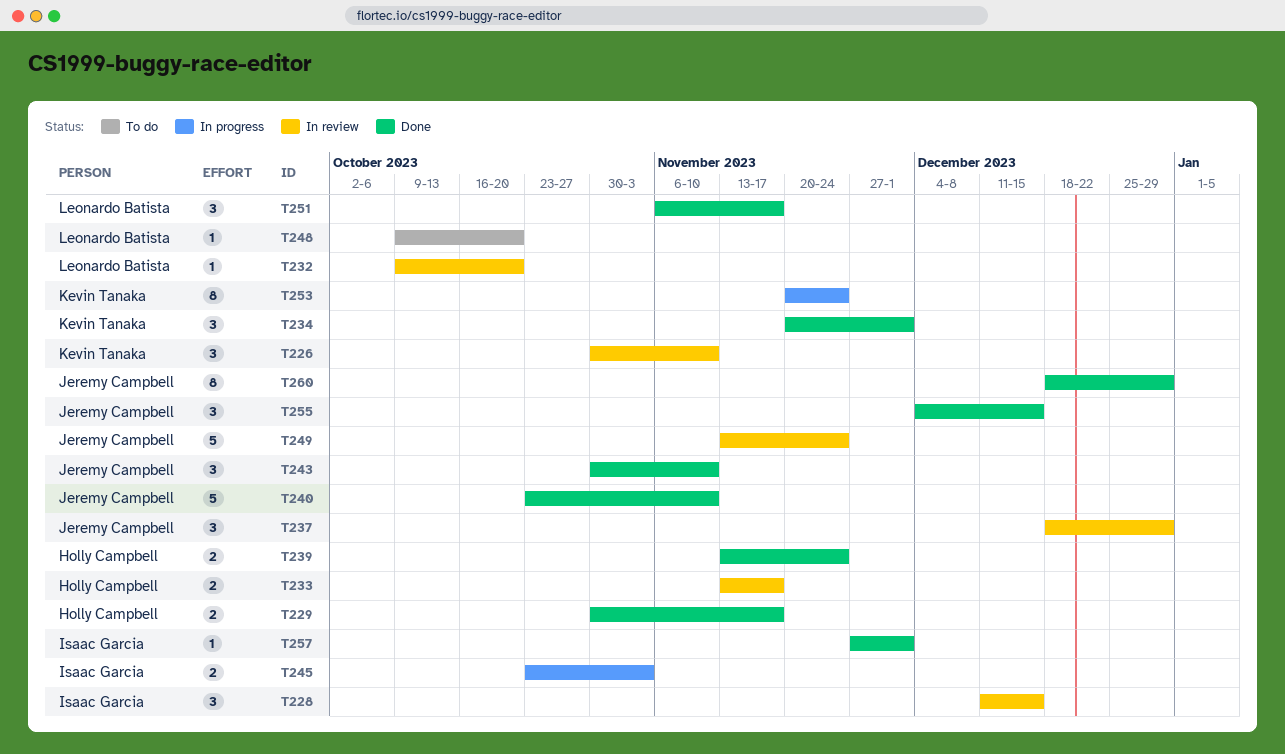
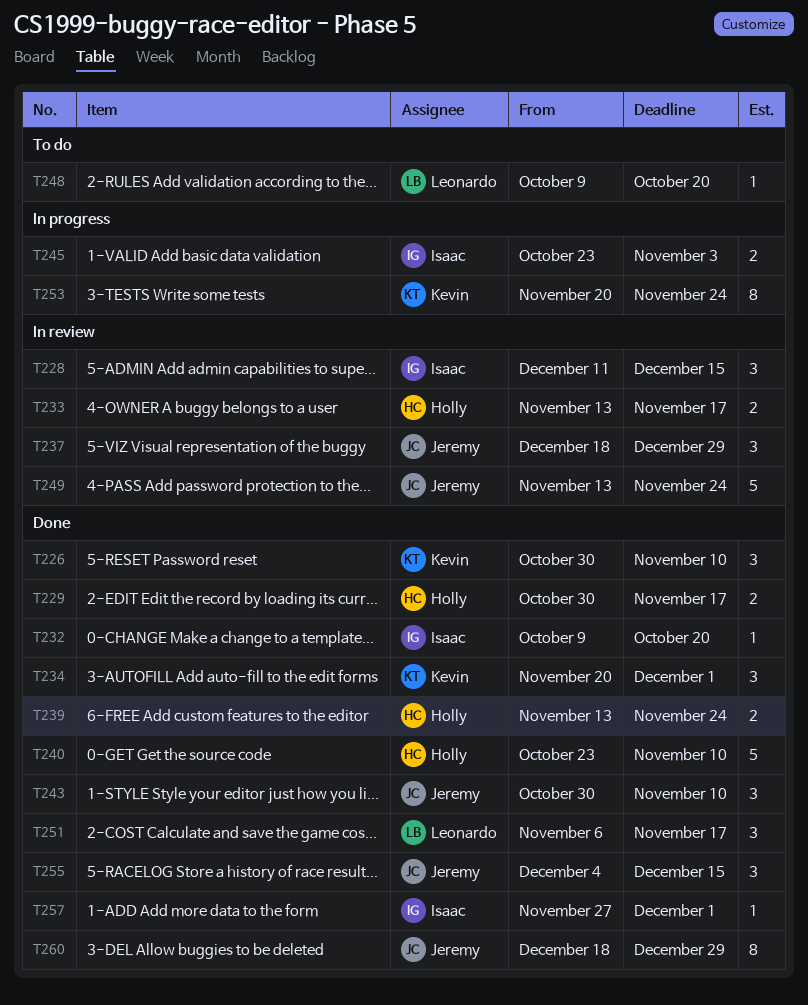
T226, status: In review -> Done
T232, status: In review -> Done
T232, owner: Leonardo Batista -> Isaac Garcia
T240, owner: Jeremy Campbell -> Holly Campbell

